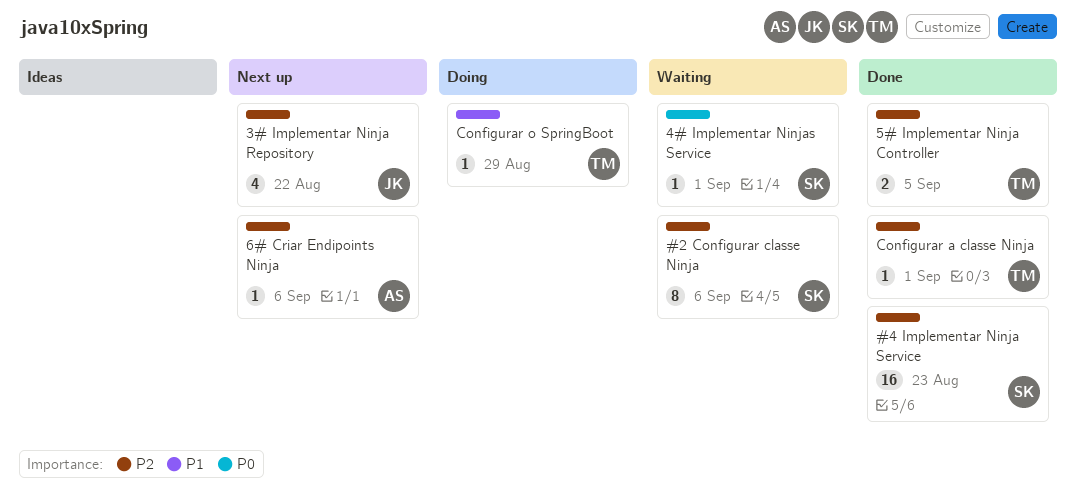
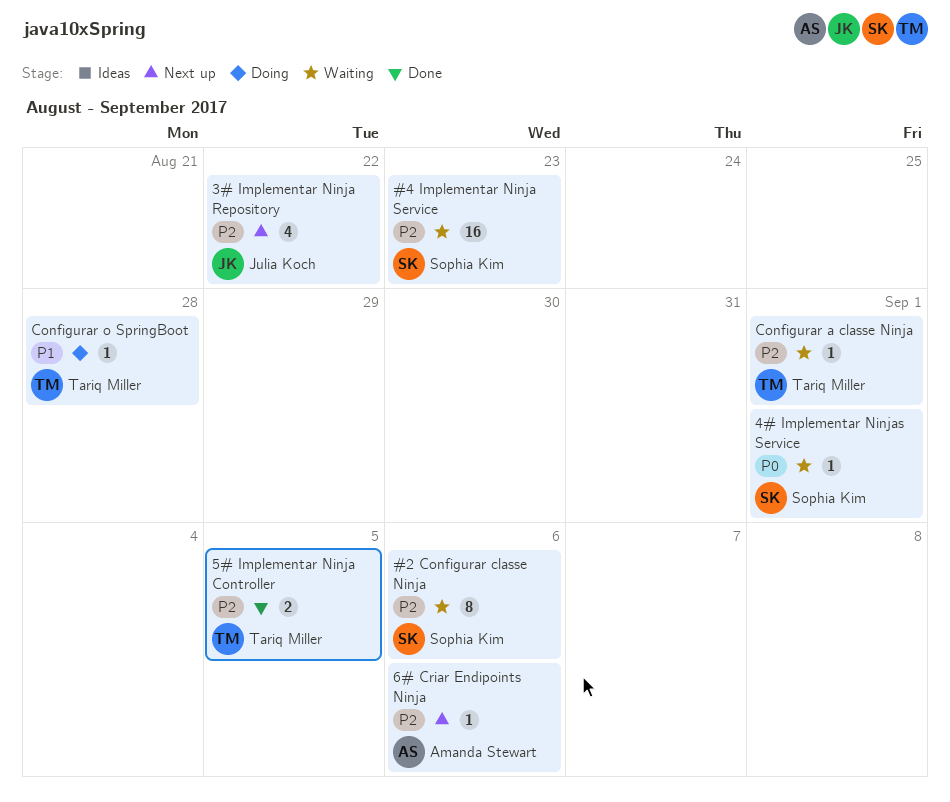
#4 Implementar Ninja Service, status: Done -> Waiting
Configurar a classe Ninja, status: Done -> Waiting
Configurar o SpringBoot, due: Aug 29 -> Aug 28

